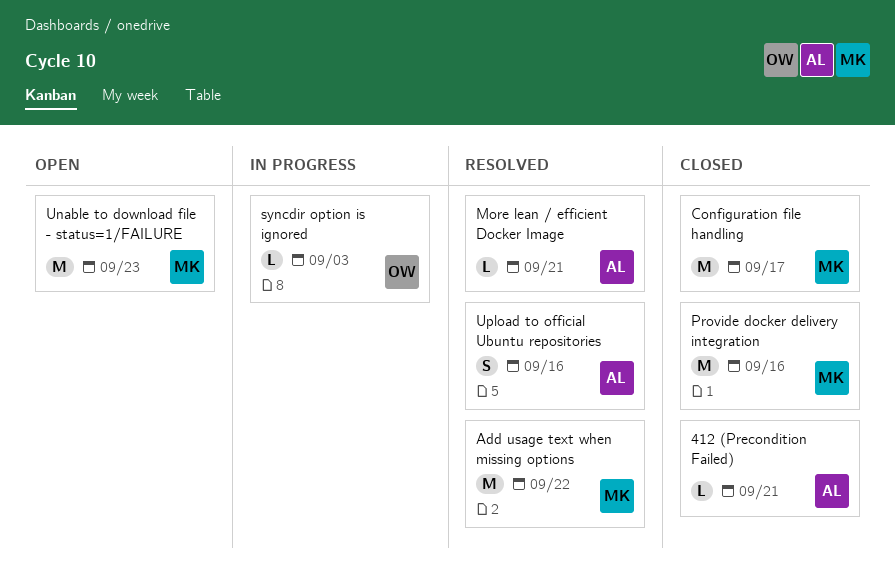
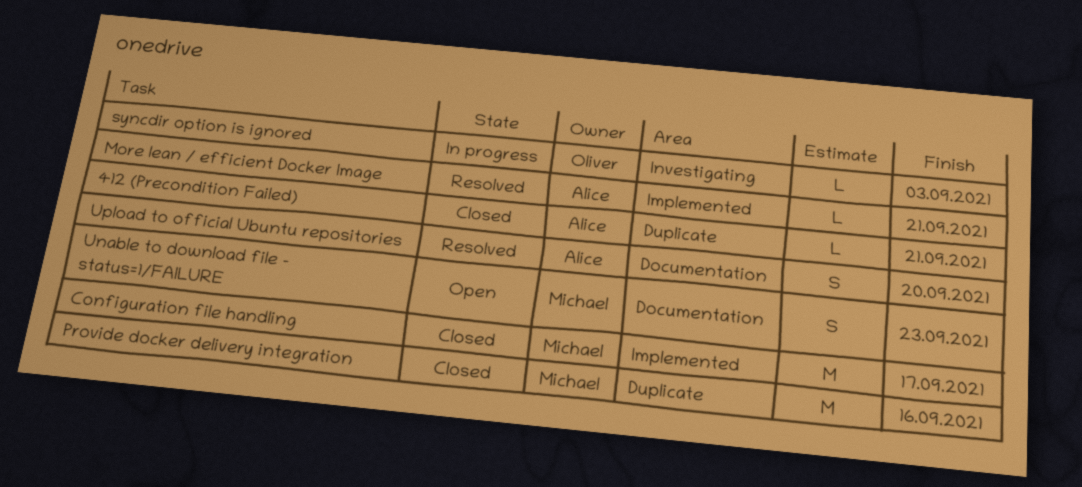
Add usage text when missing options: present -> none
Unable to download file - status=1/FAILURE, estimate: M -> S
Upload to official Ubuntu repositories, due: Sep 16 -> Sep 20

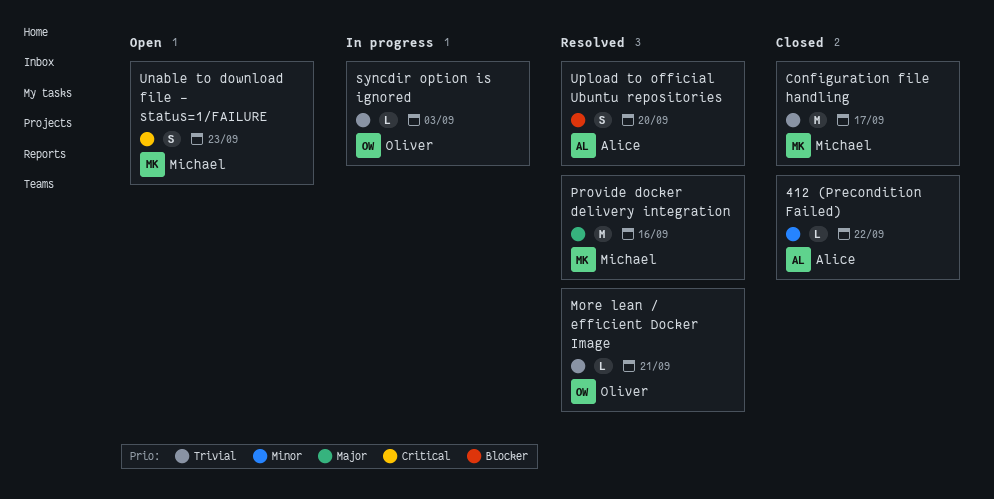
412 (Precondition Failed), due: Sep 21 -> Sep 22
More lean / efficient Docker Image, owner: Alice -> Oliver
Provide docker delivery integration, status: Closed -> Resolved

